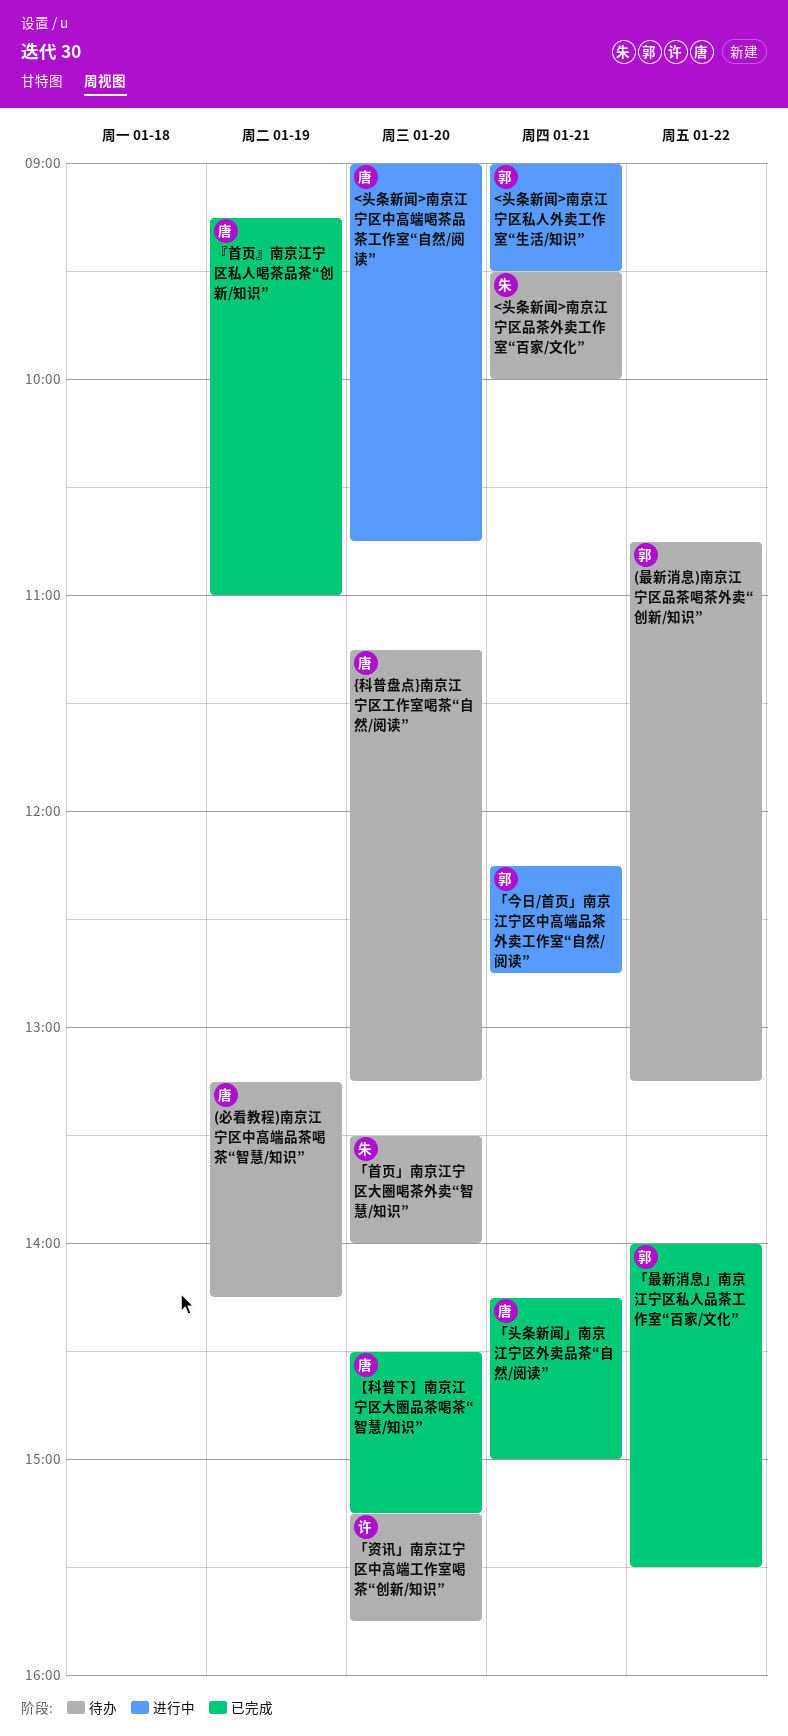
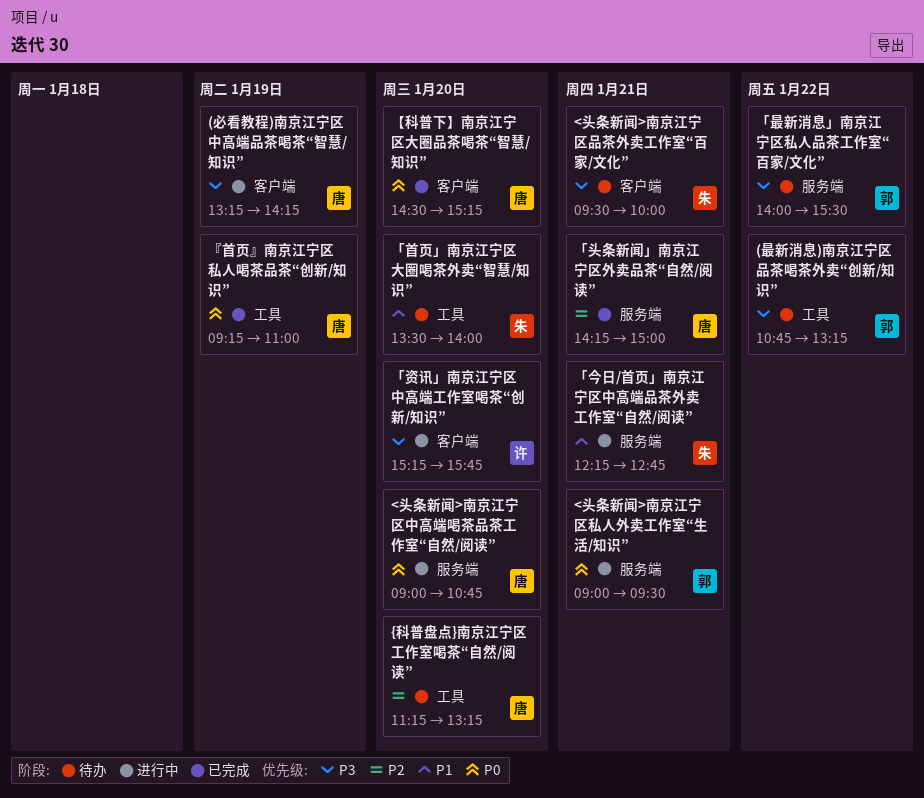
(必看教程)南京江宁区中高端品茶喝茶“智慧/知识”, status: 待办 -> 进行中
「今日/首页」南京江宁区中高端品茶外卖工作室“自然/阅读”, owner: 郭 -> 朱
「最新消息」南京江宁区私人品茶工作室“百家/文化”, status: 已完成 -> 待办
「资讯」南京江宁区中高端工作室喝茶“创新/知识”, status: 待办 -> 进行中

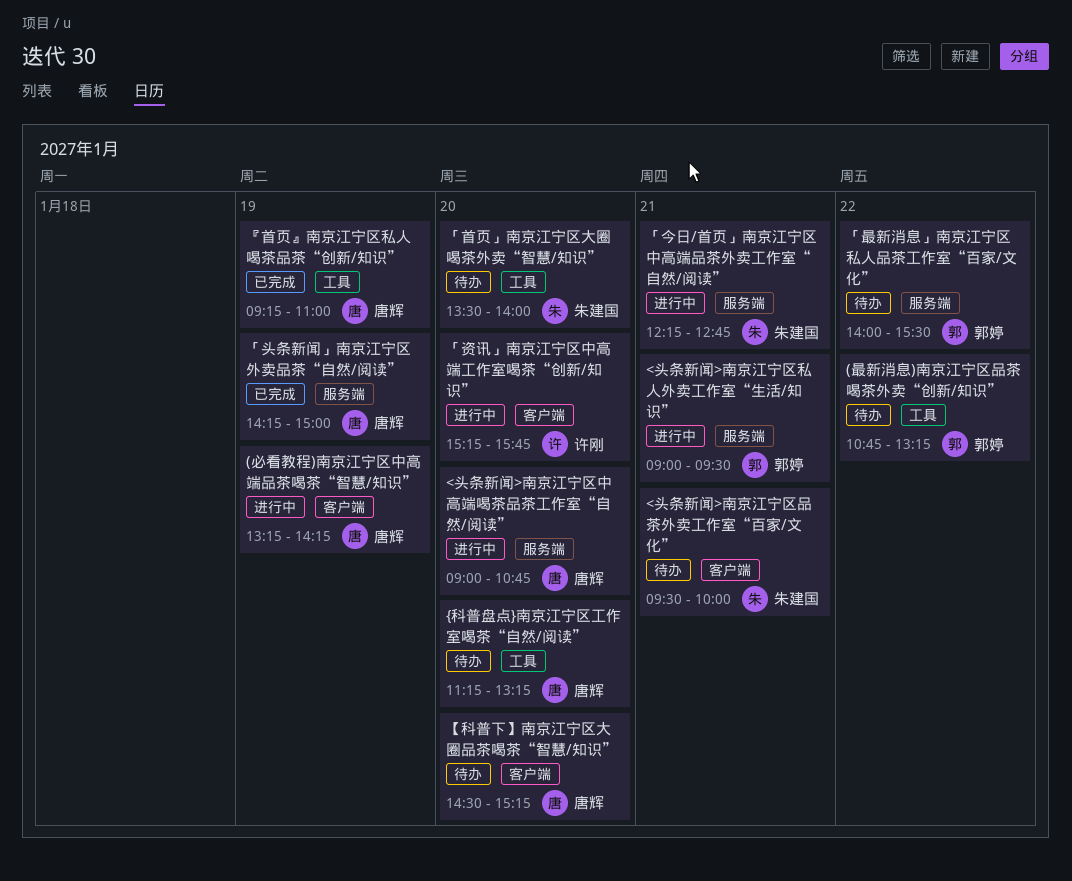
「头条新闻」南京江宁区外卖品茶“自然/阅读”, day: Jan 21 -> Jan 19
【科普下】南京江宁区大圈品茶喝茶“智慧/知识”, status: 已完成 -> 待办

